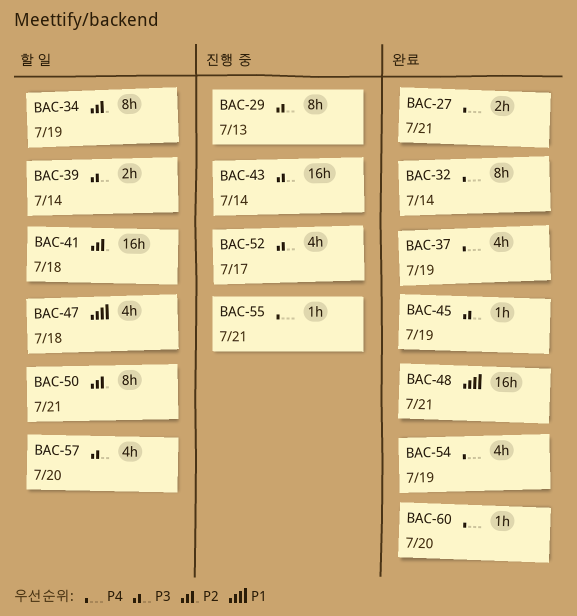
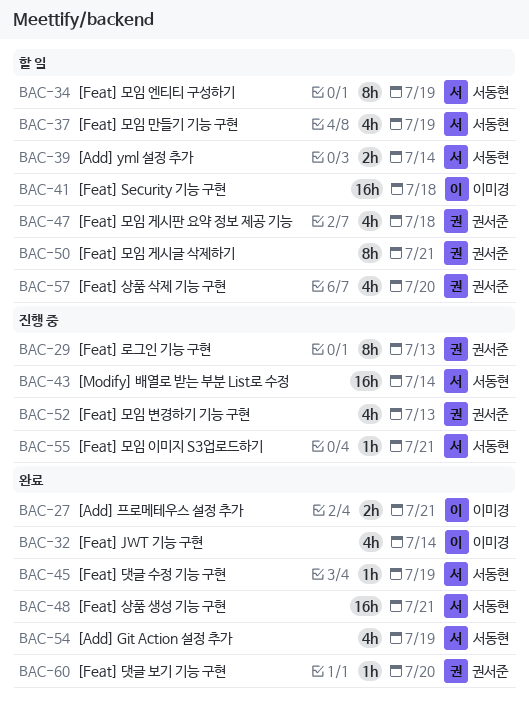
BAC-32, estimate: 8h -> 4h
BAC-37, status: 완료 -> 할 일
BAC-52, due: Jul 17 -> Jul 13

